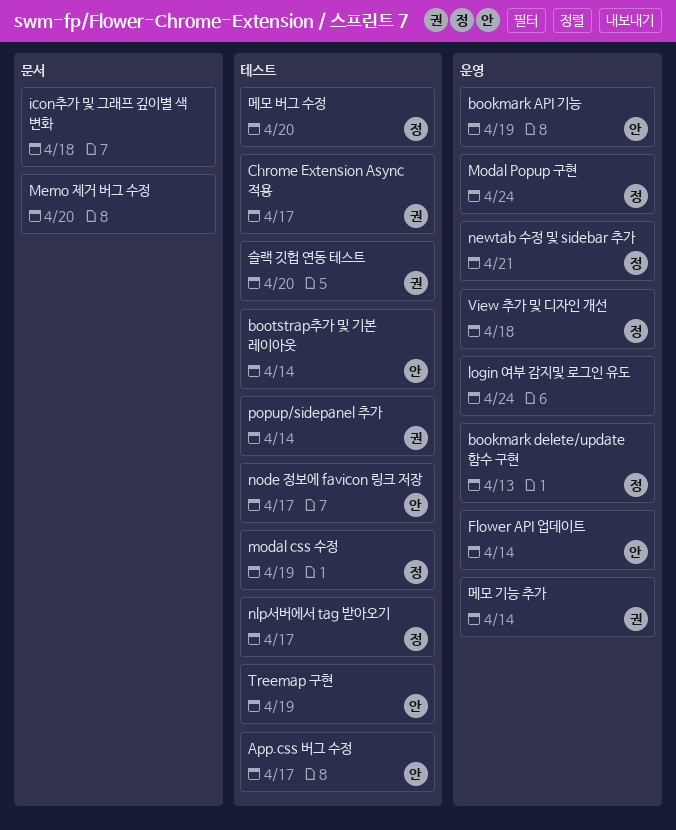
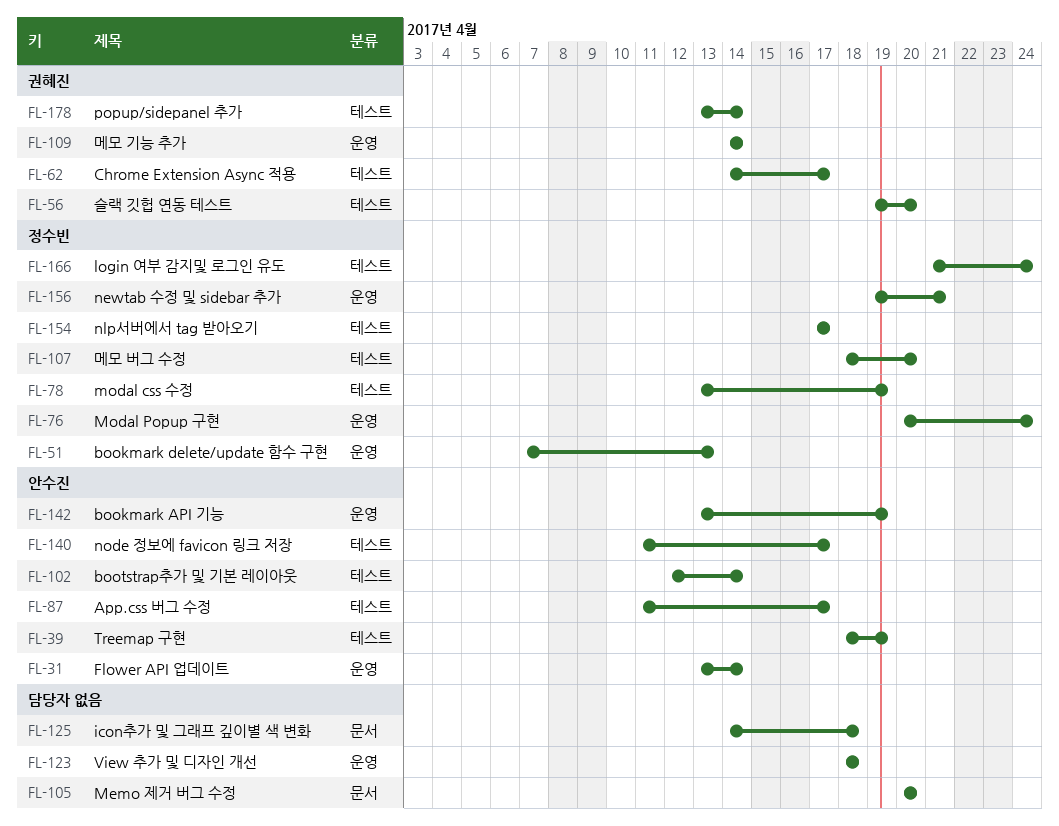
login 여부 감지및 로그인 유도, owner: none -> 정수빈
login 여부 감지및 로그인 유도, label: 운영 -> 테스트
View 추가 및 디자인 개선, owner: 정수빈 -> none

